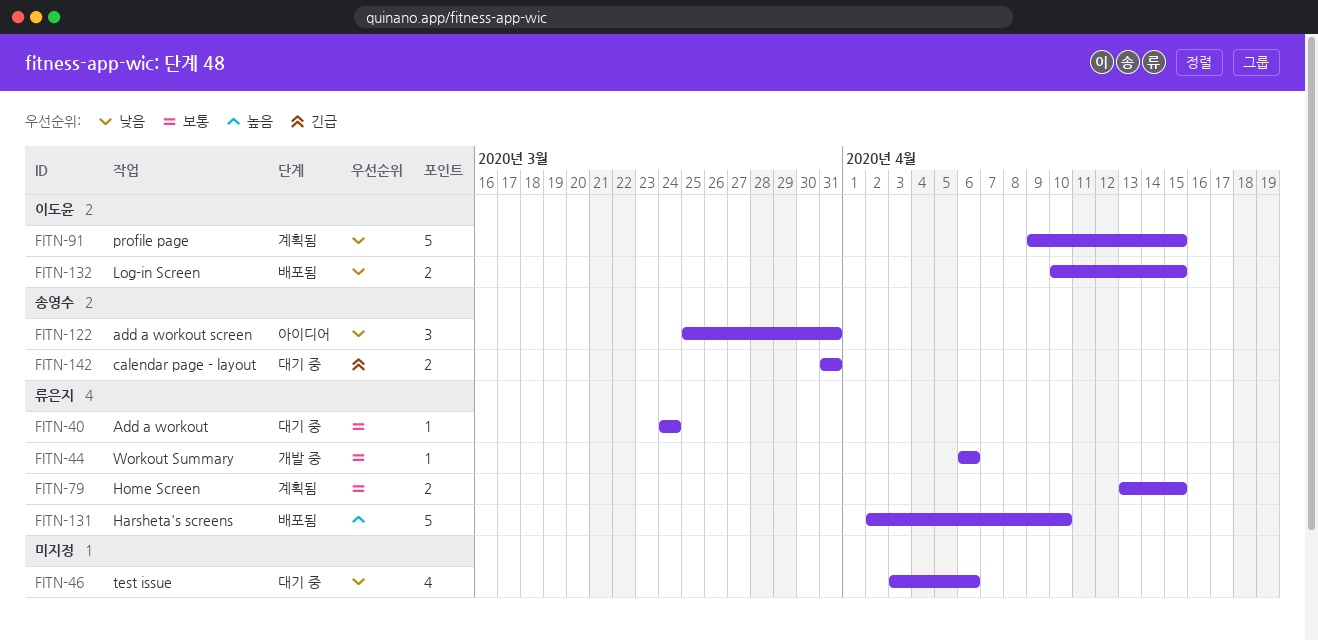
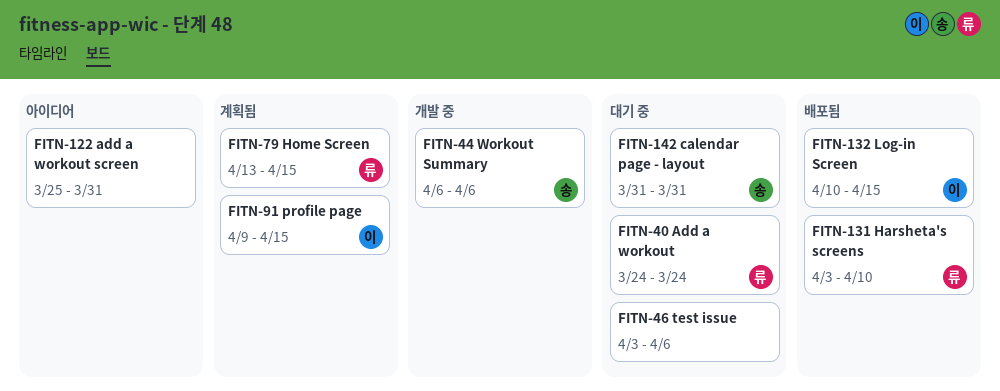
FITN-44, owner: 류은지 -> 송영수
FITN-122, owner: 송영수 -> none
FITN-131, start: Apr 2 -> Apr 3

